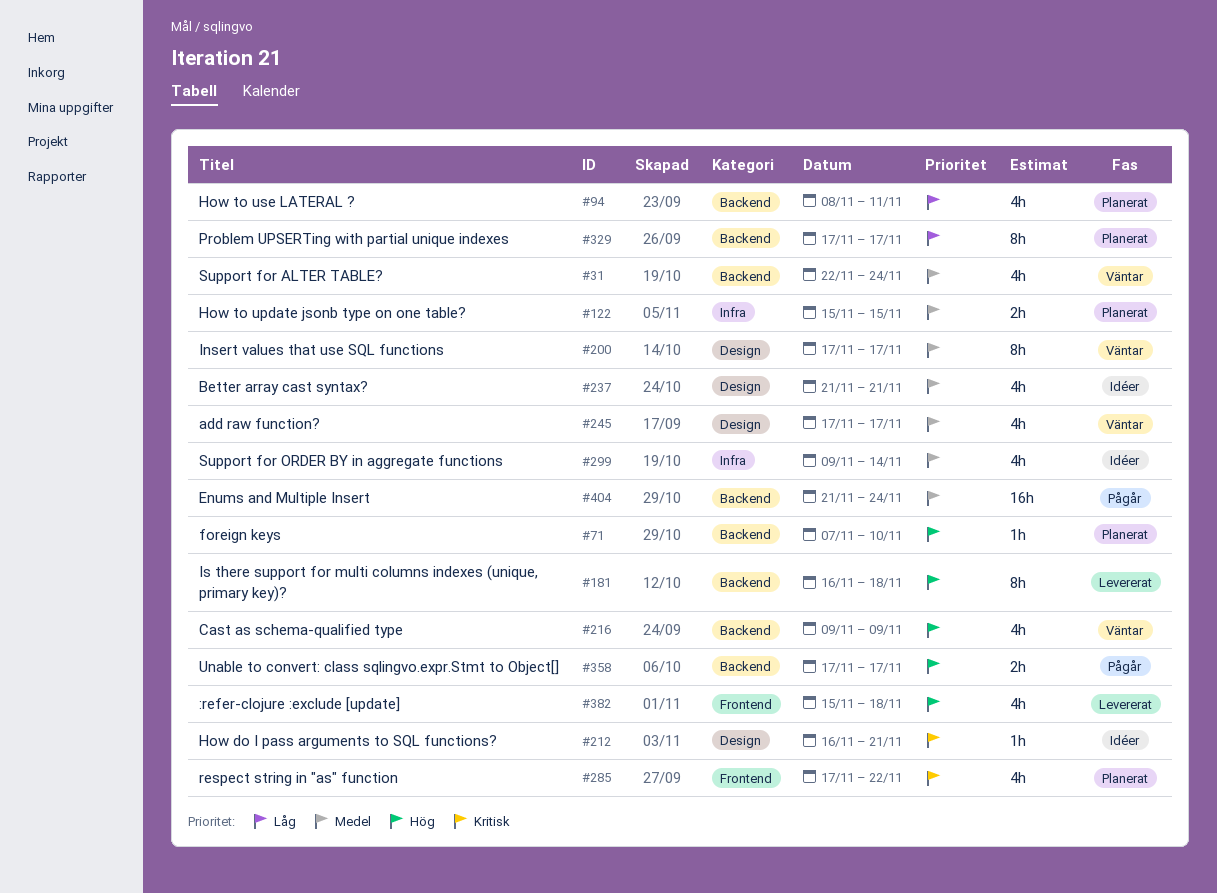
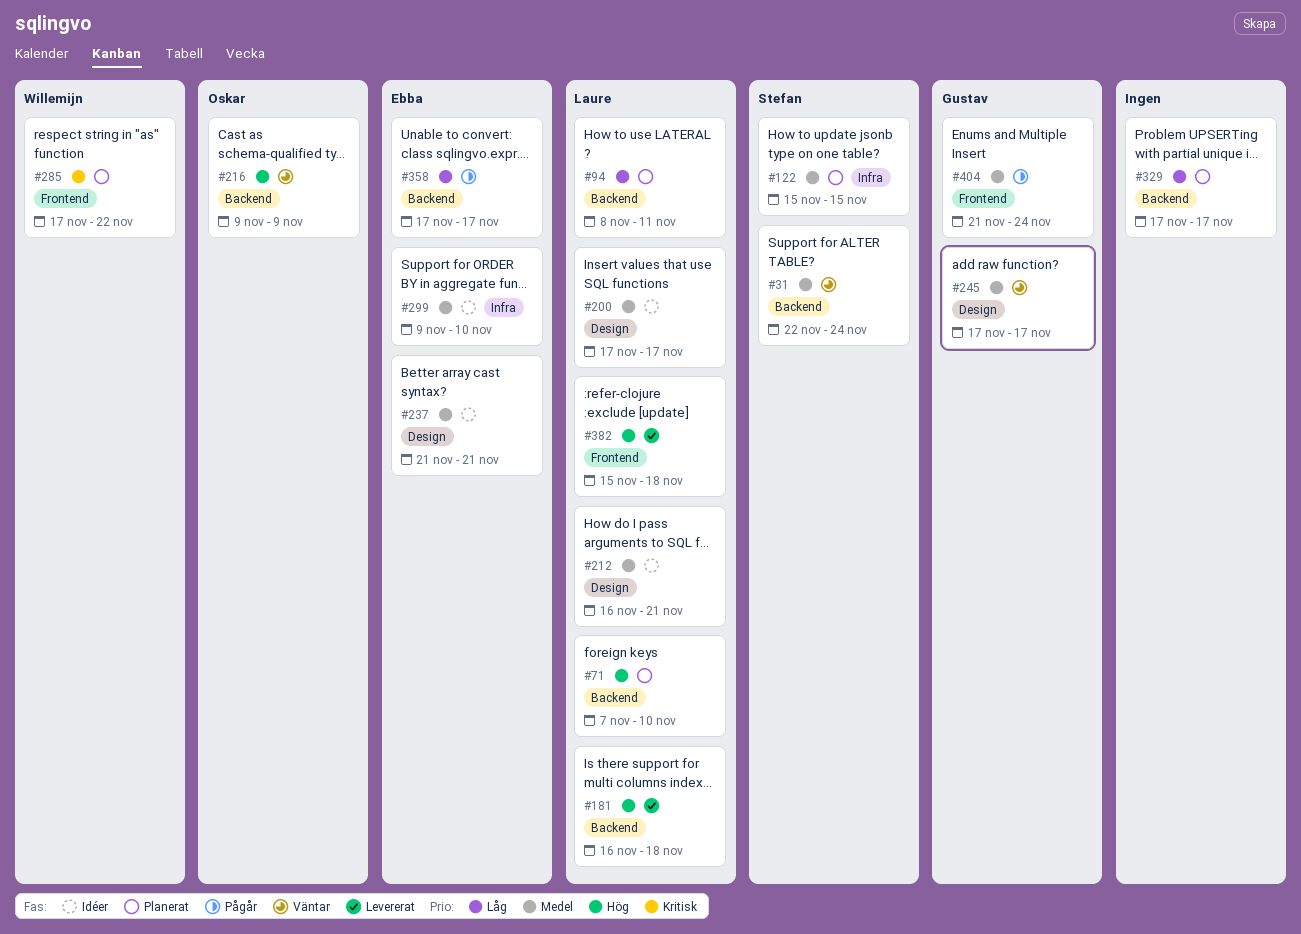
#200, status: Väntar -> Idéer
#212, priority: Kritisk -> Medel
#299, due: Nov 14 -> Nov 10
#358, priority: Hög -> Låg
#404, label: Backend -> Frontend

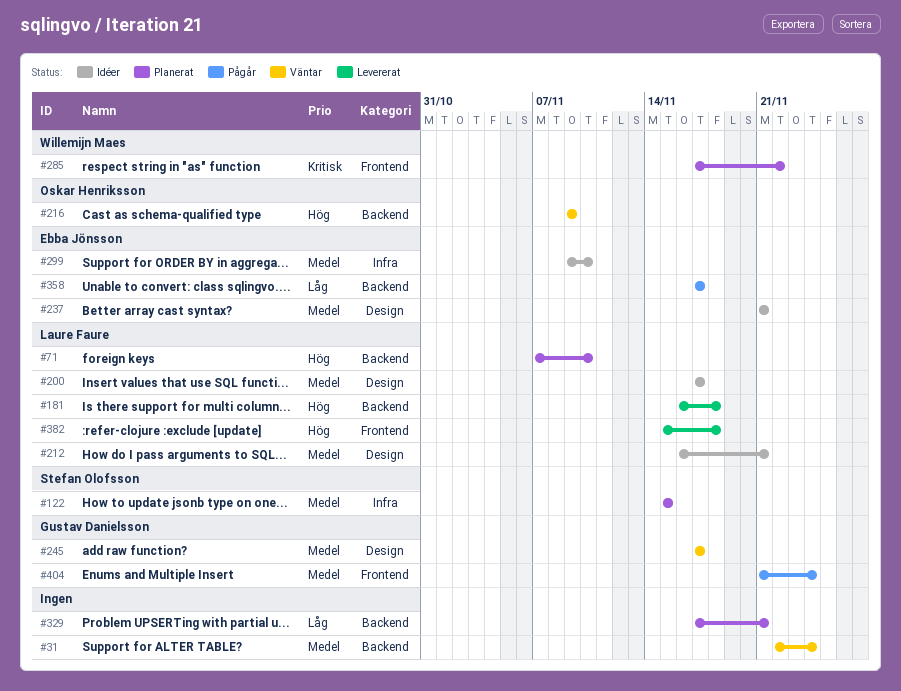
#31, owner: Stefan Olofsson -> none
#94: present -> none
#329, due: Nov 17 -> Nov 21

